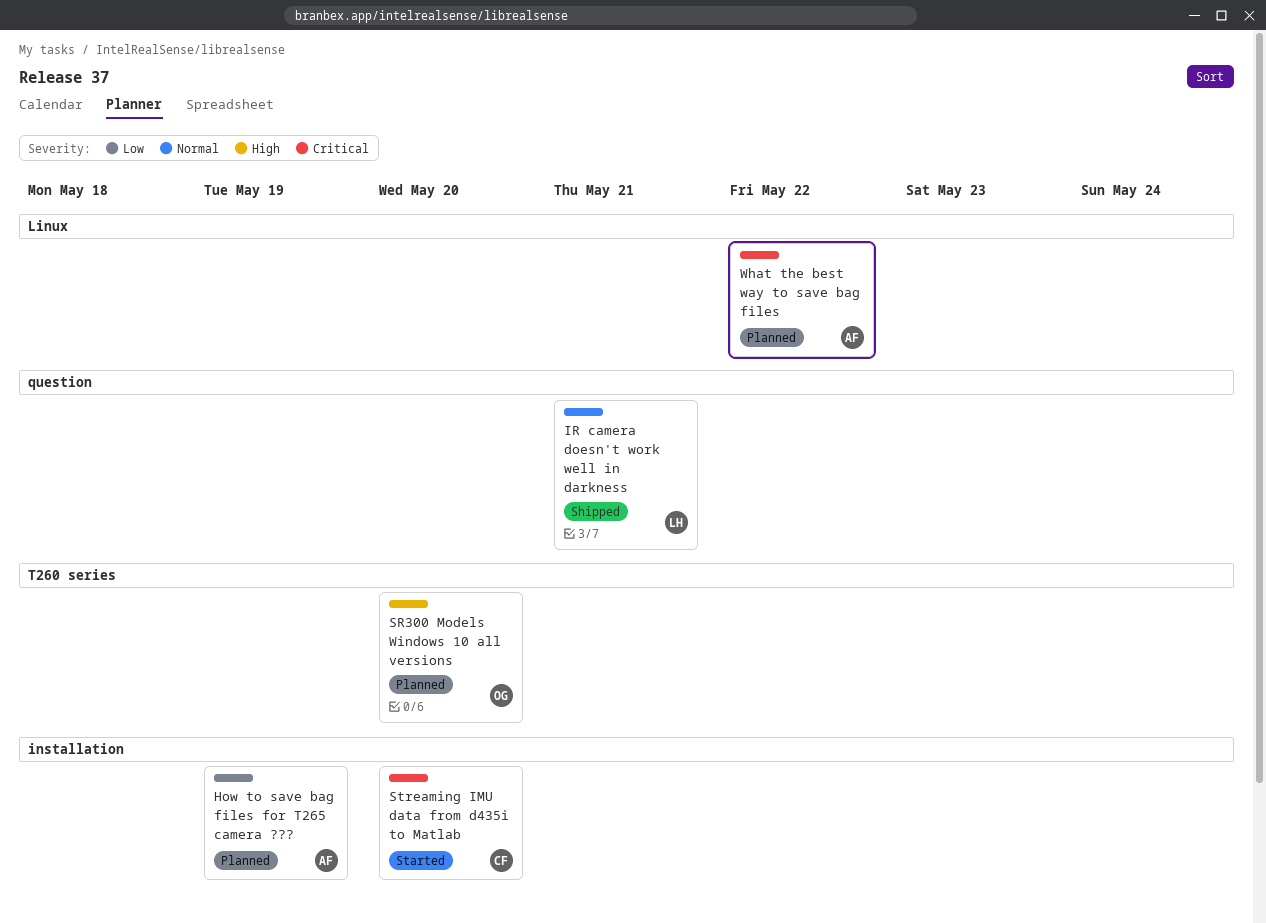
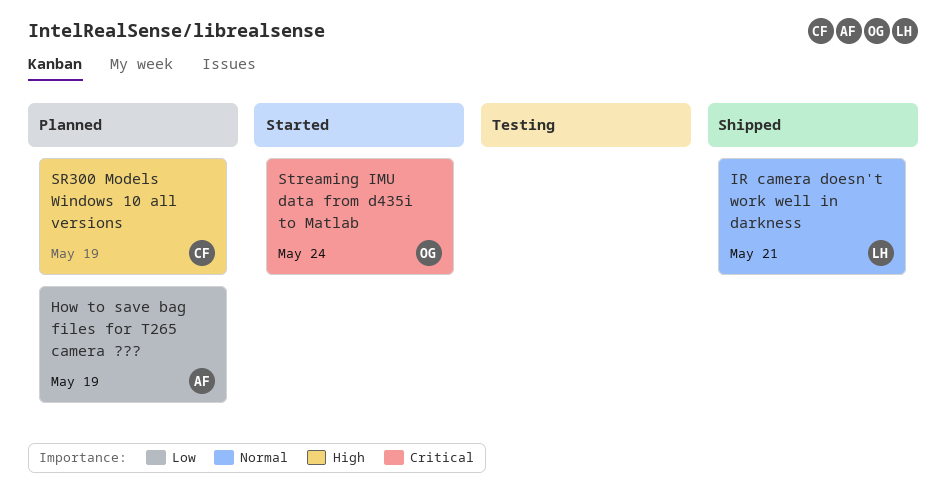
SR300 Models Windows 10 all versions, owner: OG -> CF
SR300 Models Windows 10 all versions, due: May 20 -> May 19
Streaming IMU data from d435i to Matlab, owner: CF -> OG
Streaming IMU data from d435i to Matlab, due: May 20 -> May 24
What the best way to save bag files: present -> none

